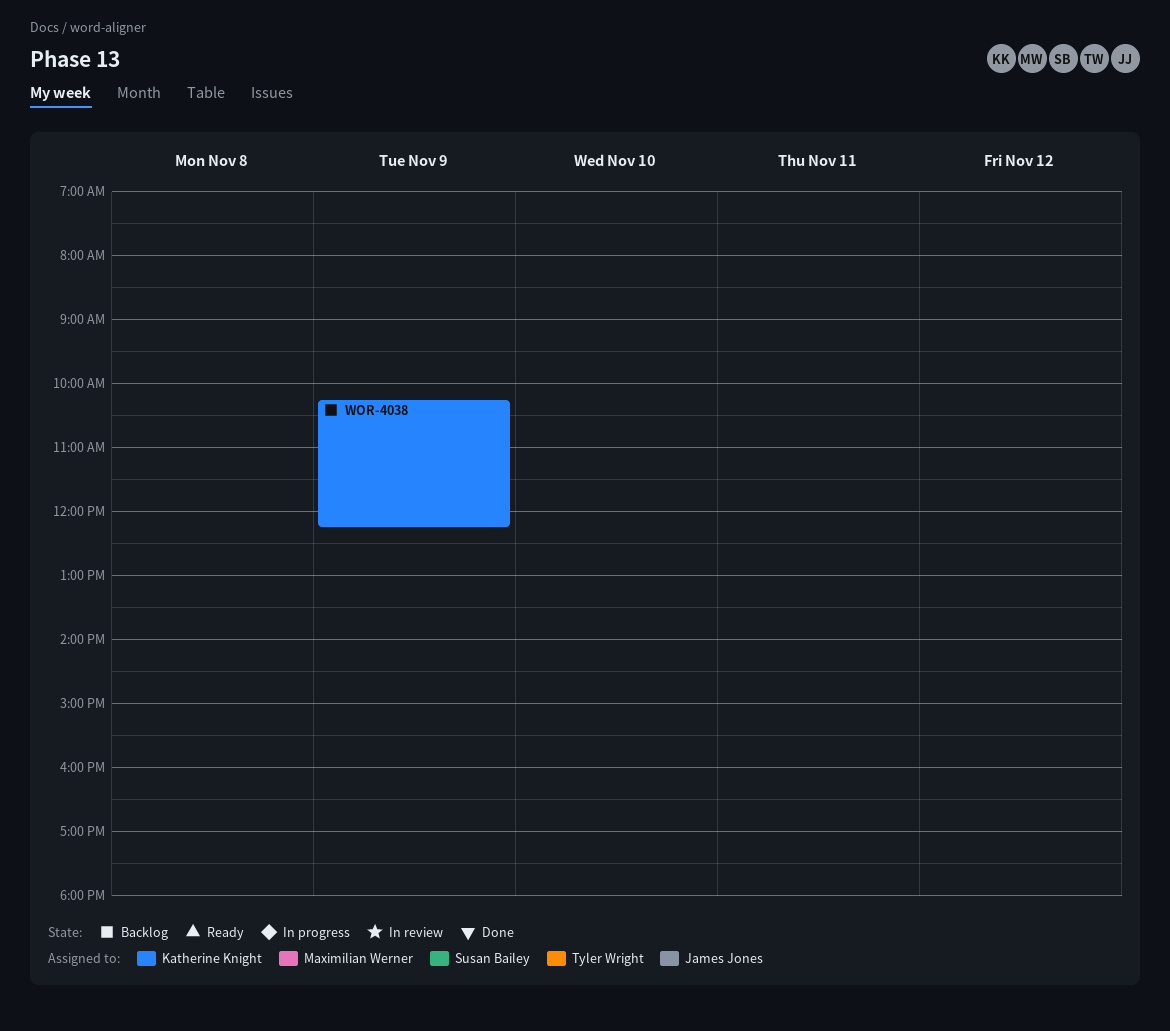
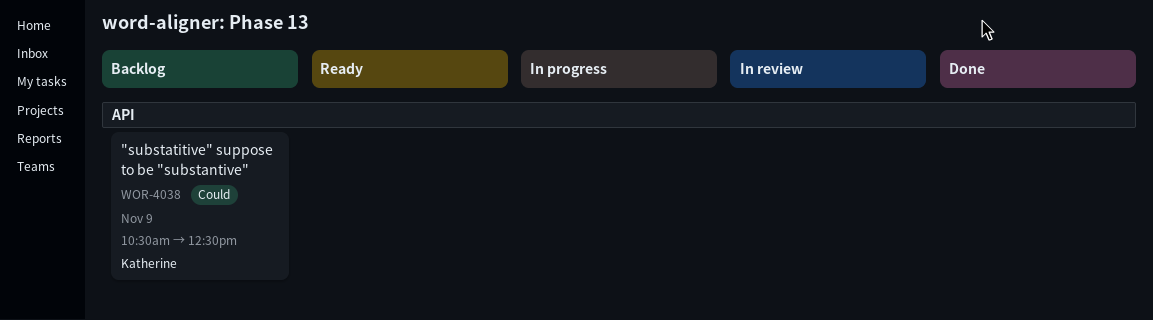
WOR-4038, begins: 10:15 -> 10:30
WOR-4038, ends: 12:15 -> 12:30

